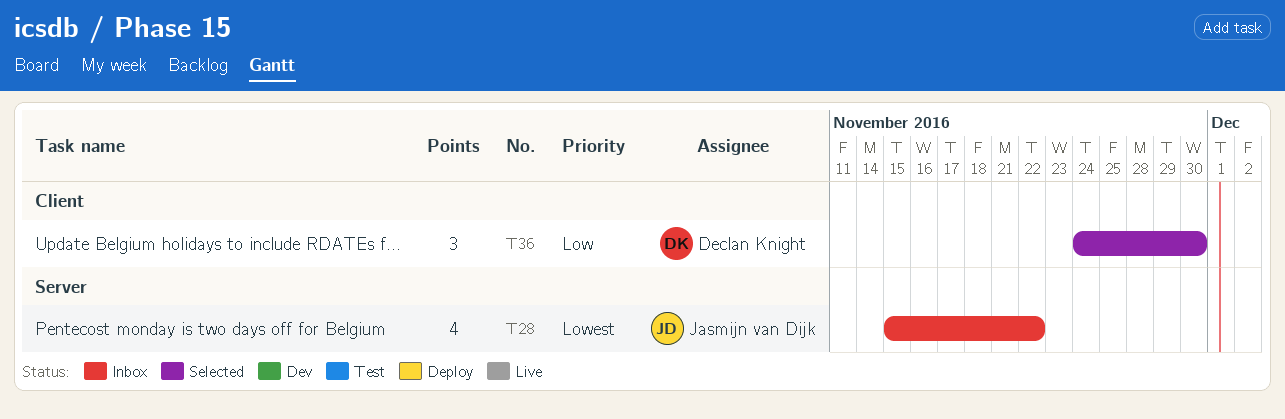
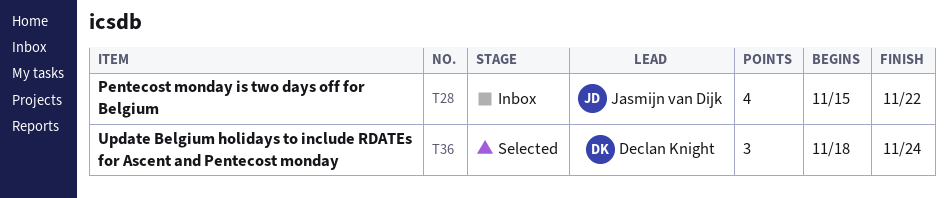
T36, start: Nov 24 -> Nov 18
T36, due: Nov 30 -> Nov 24

